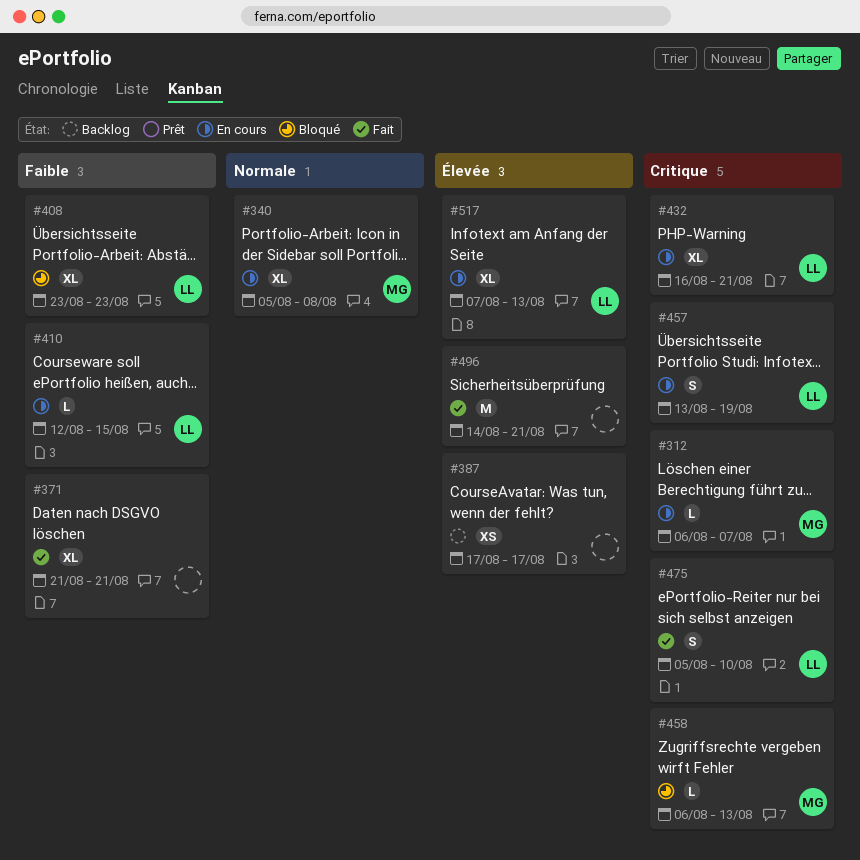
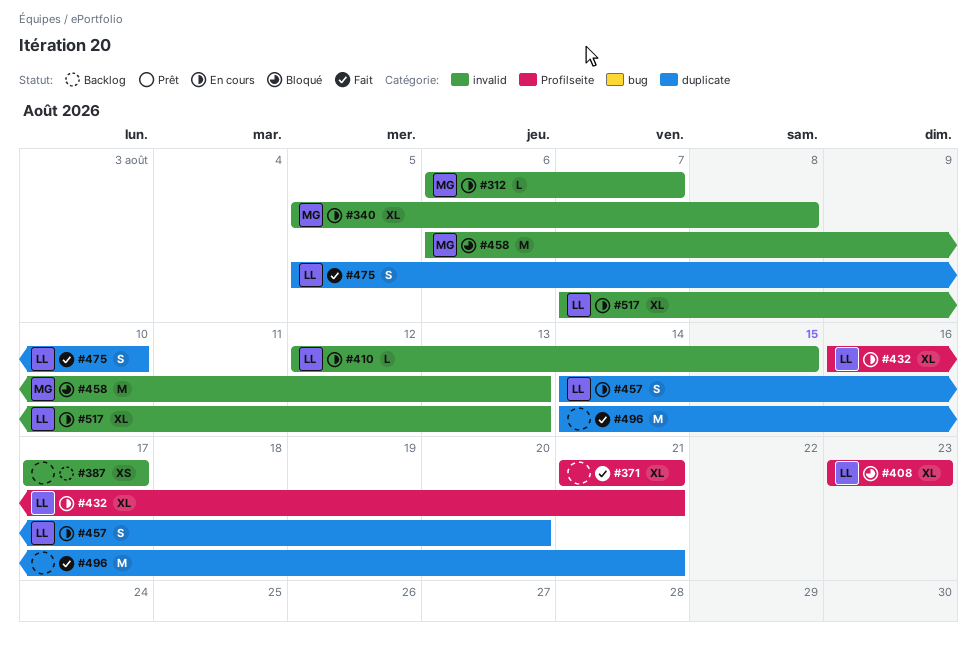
#457, start: Aug 13 -> Aug 14
#457, due: Aug 19 -> Aug 20
#458, estimate: L -> M

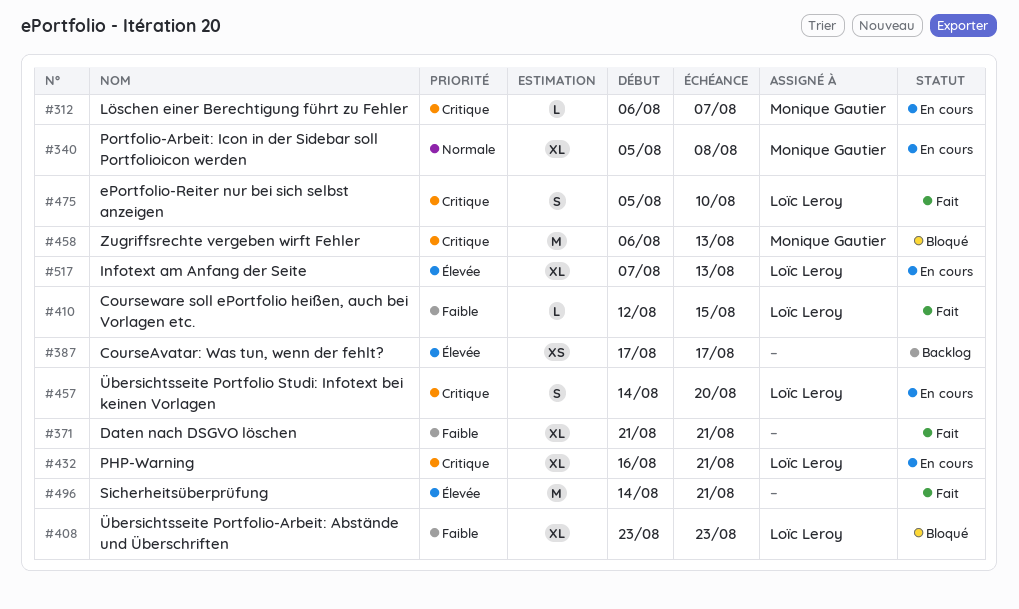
#410, status: En cours -> Fait

